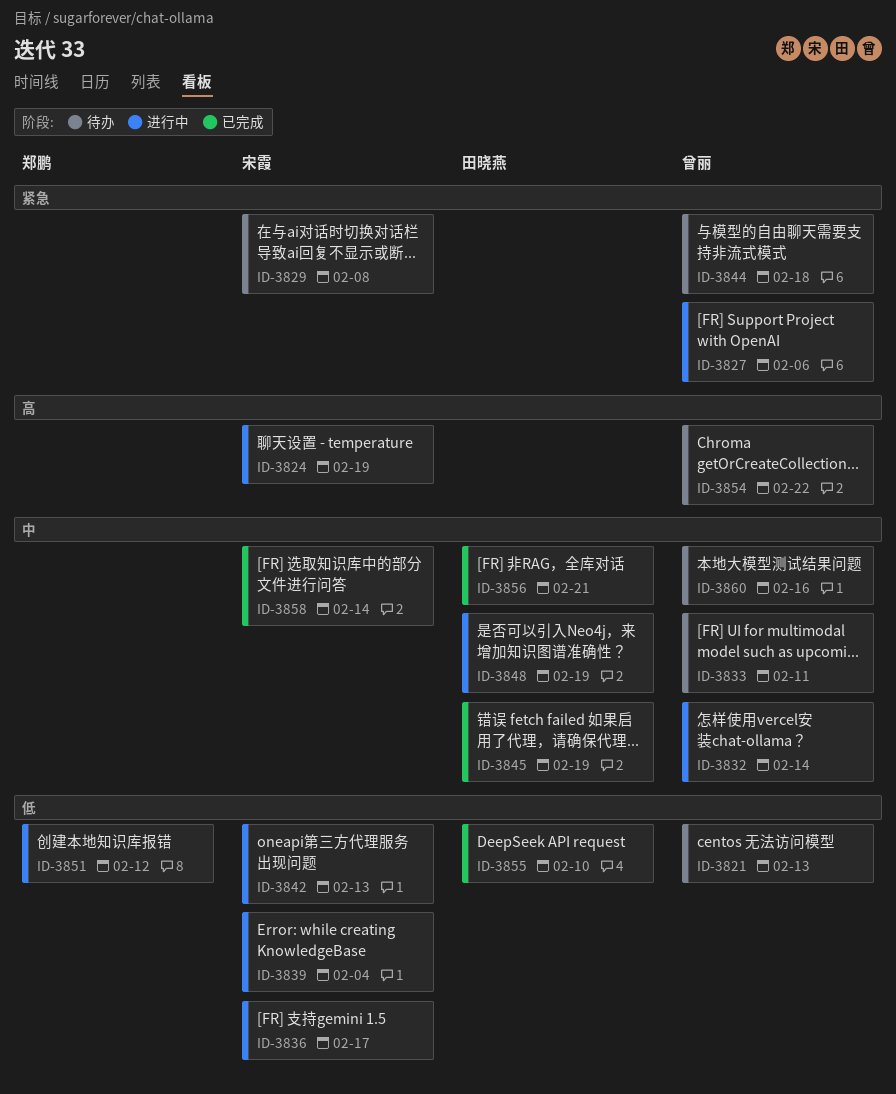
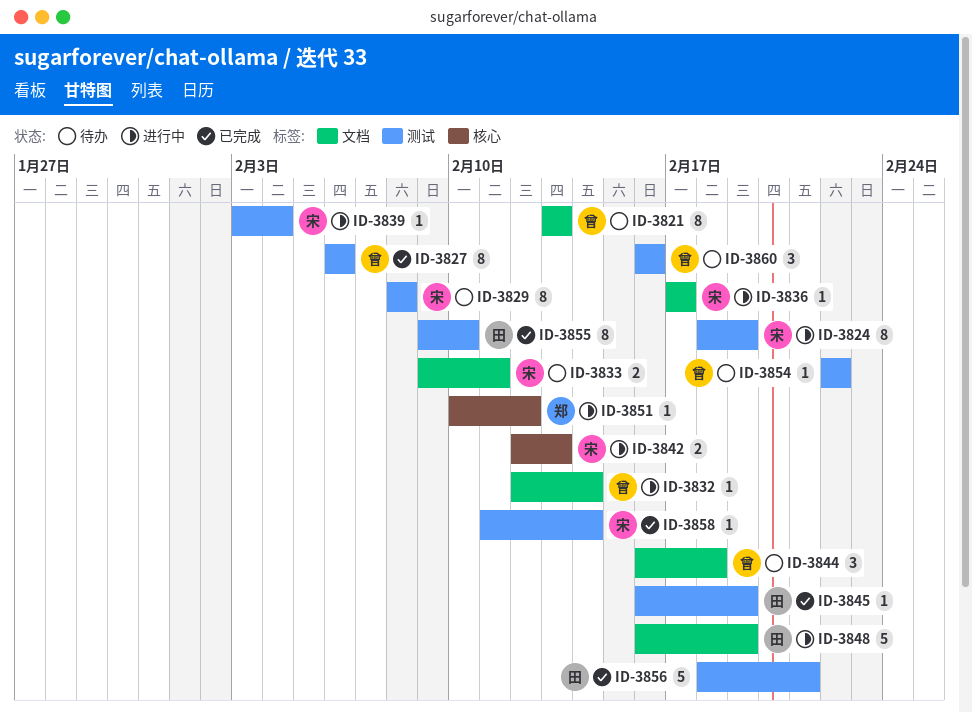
ID-3827, status: 进行中 -> 已完成
ID-3833, owner: 曾丽 -> 宋霞

